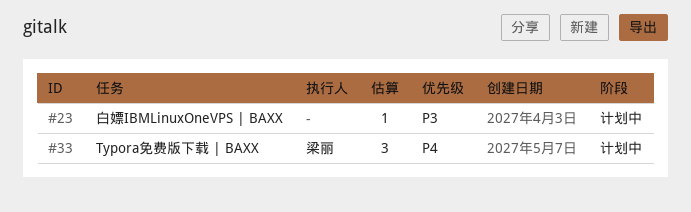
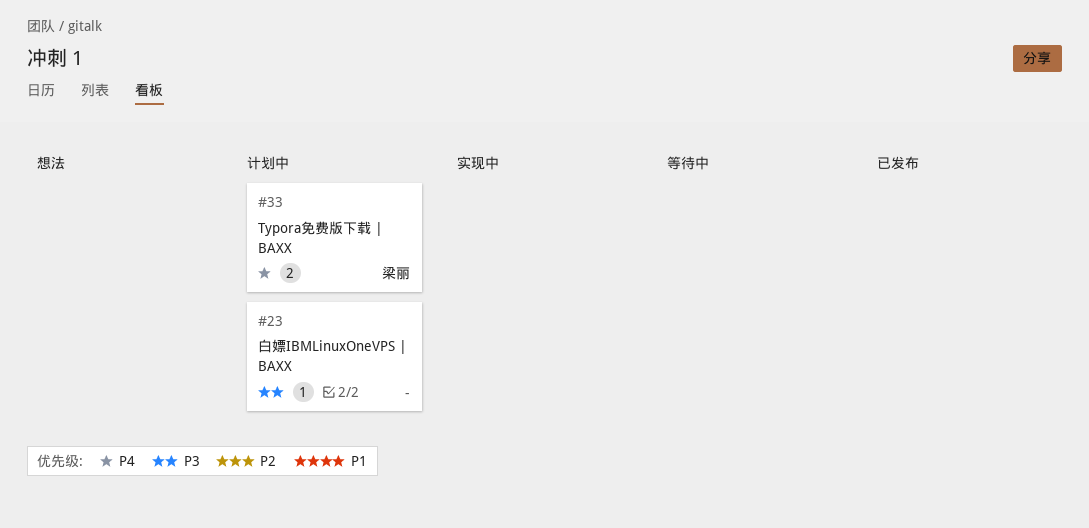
#33, estimate: 3 -> 2

